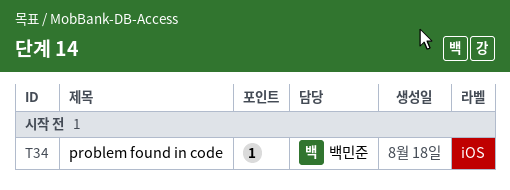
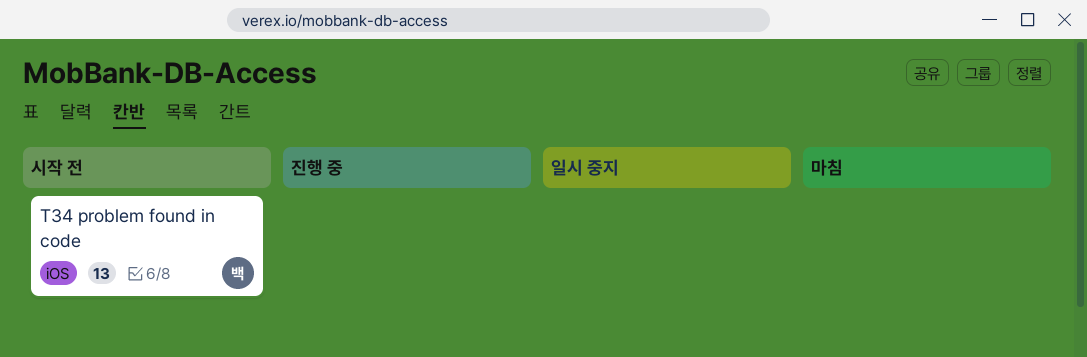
T34, estimate: 1 -> 13

